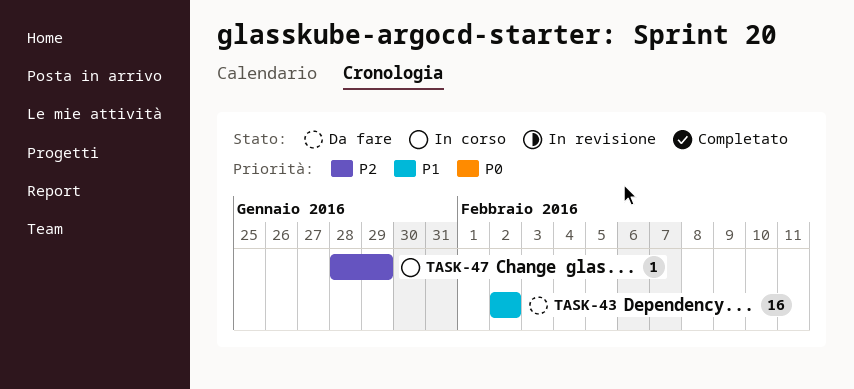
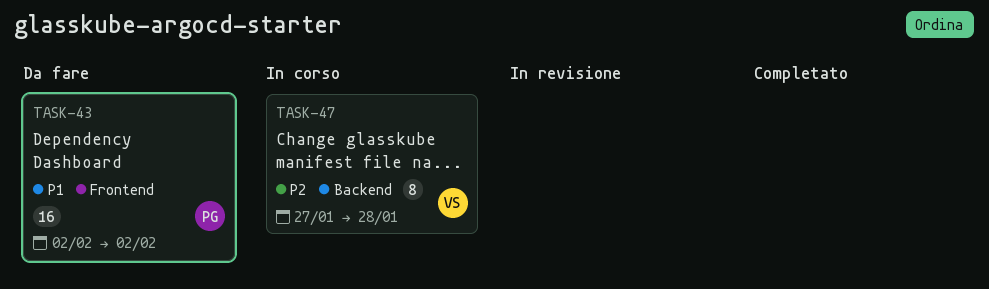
TASK-47, estimate: 1 -> 8
TASK-47, start: Jan 28 -> Jan 27
TASK-47, due: Jan 29 -> Jan 28

